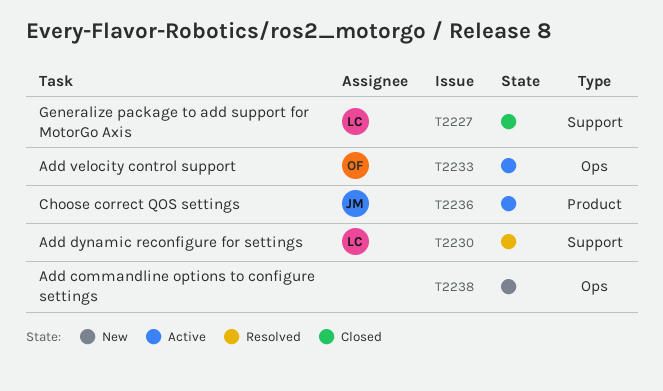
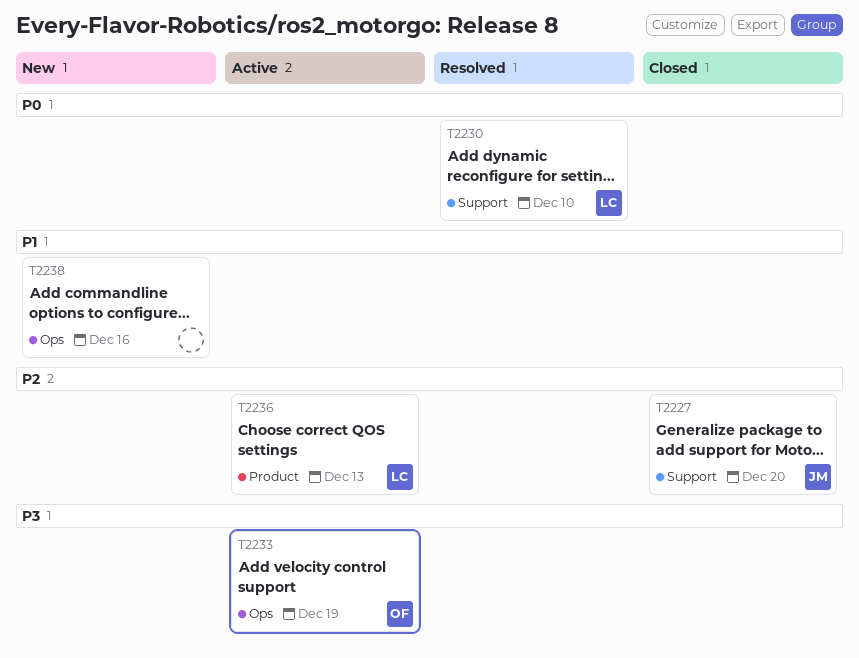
T2227, owner: LC -> JM
T2236, owner: JM -> LC

